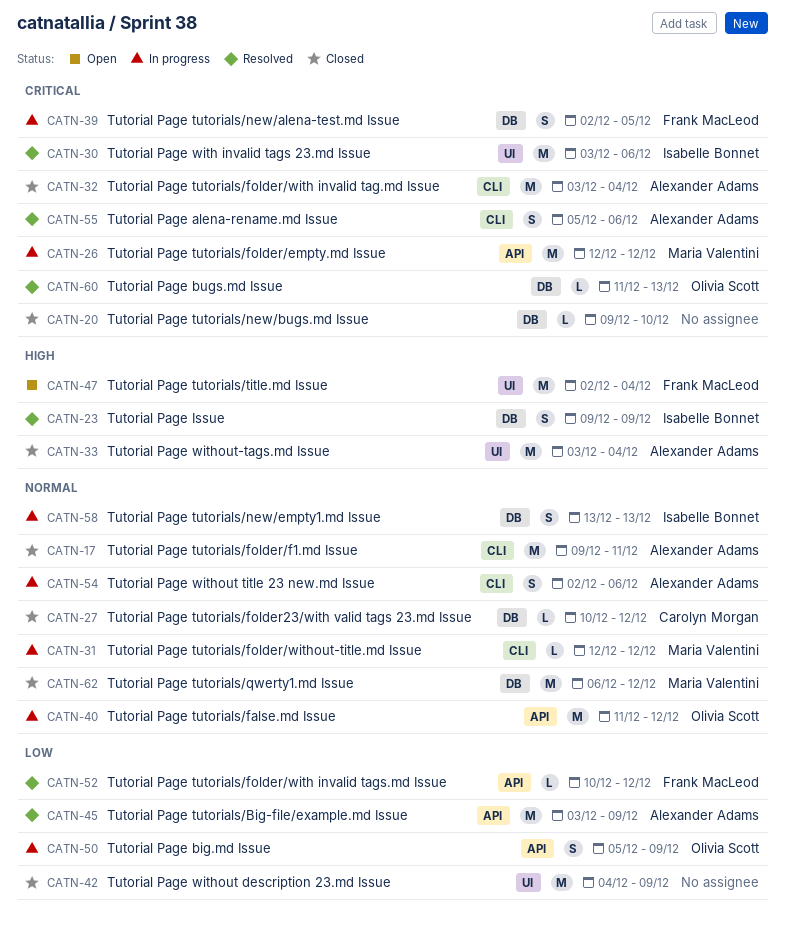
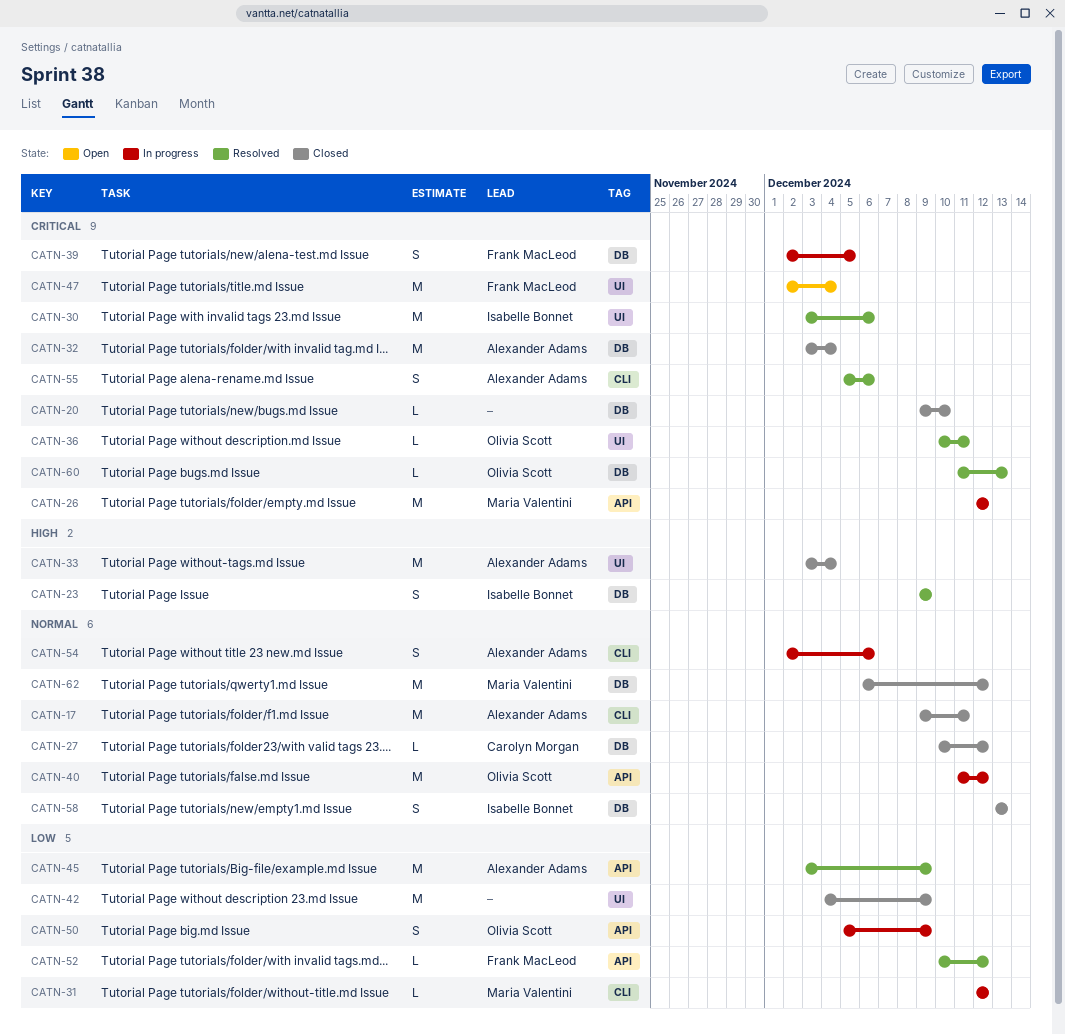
CATN-31, priority: Normal -> Low
CATN-32, label: CLI -> DB
CATN-36: none -> present
CATN-47, priority: High -> Critical
CATN-58, status: In progress -> Closed

